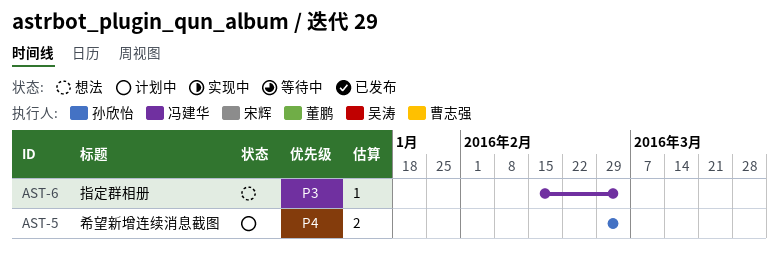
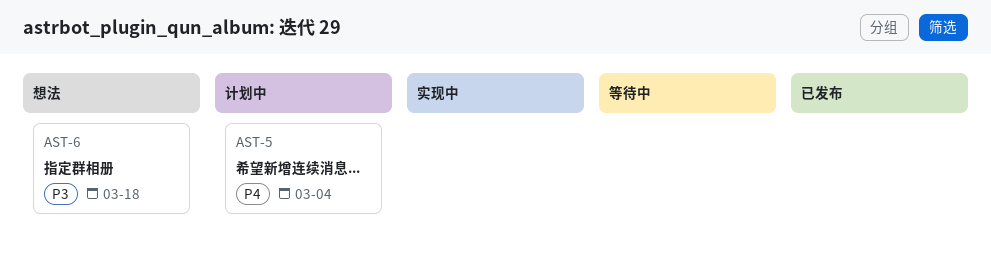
AST-6, due: Mar 4 -> Mar 18

